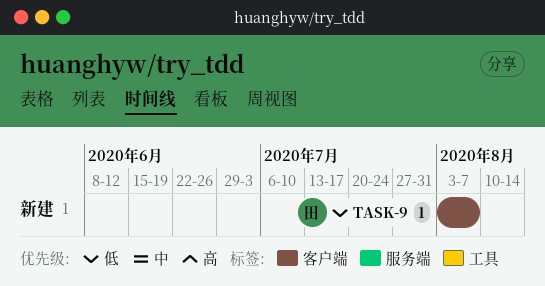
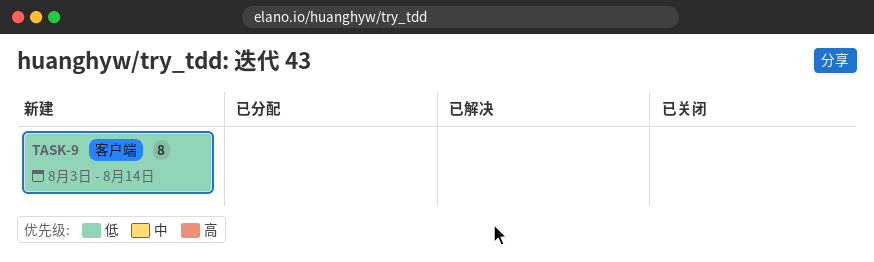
TASK-9, estimate: 1 -> 8
TASK-9, due: Aug 7 -> Aug 14

